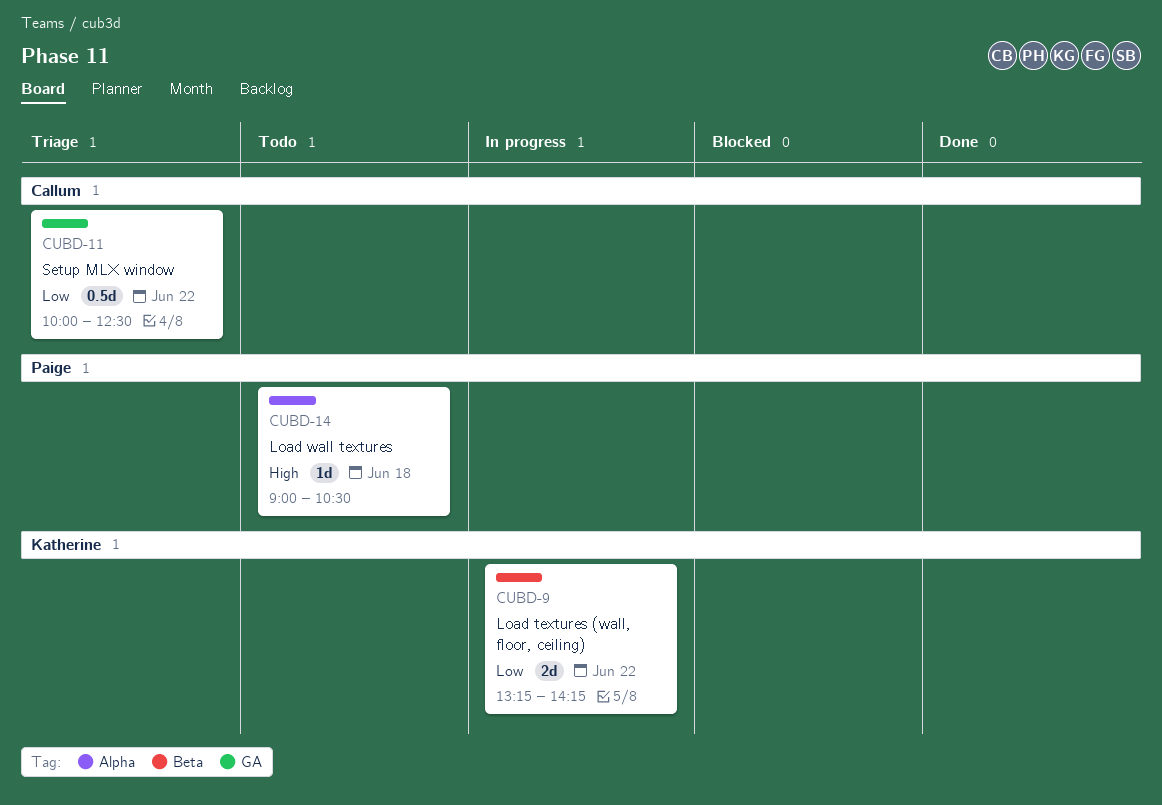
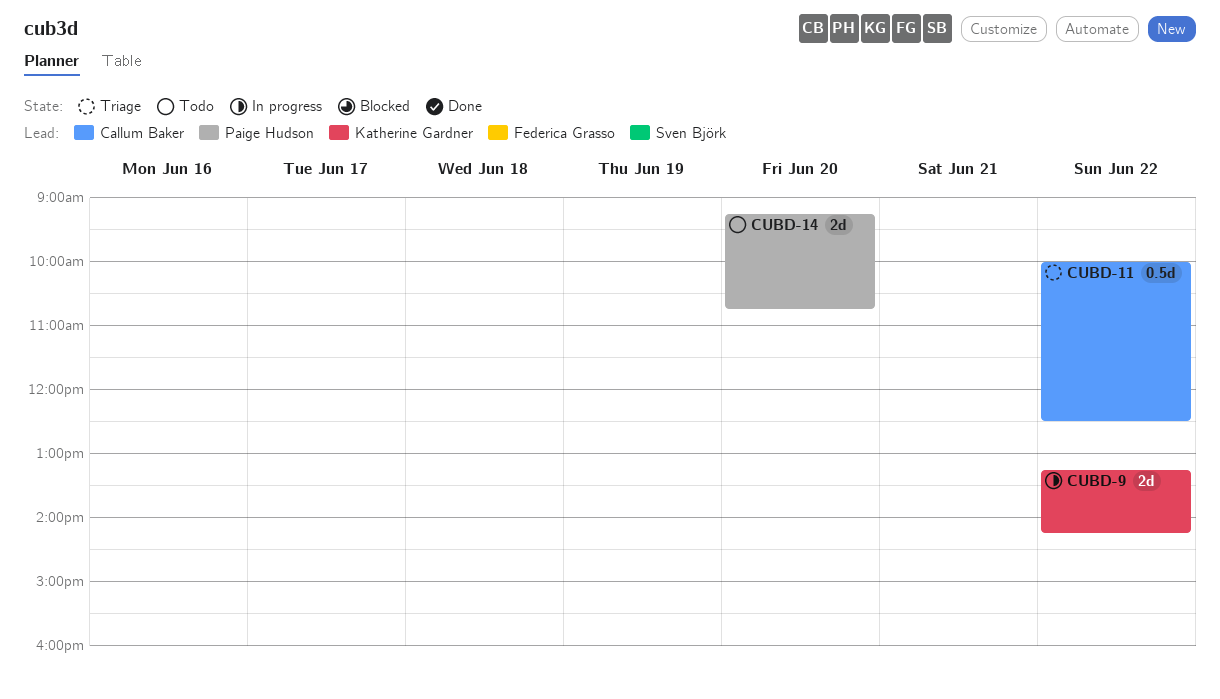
CUBD-14, estimate: 1d -> 2d
CUBD-14, day: Jun 18 -> Jun 20
CUBD-14, begins: 09:00 -> 09:15
CUBD-14, ends: 10:30 -> 10:45

